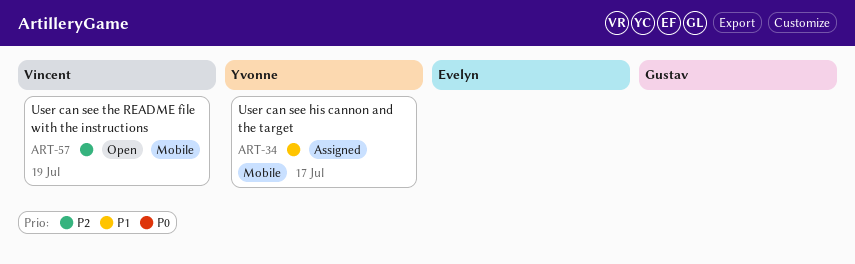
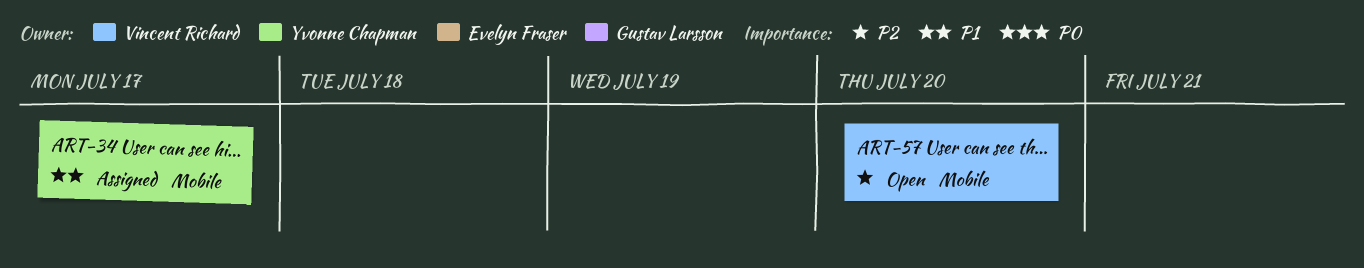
ART-57, due: Jul 19 -> Jul 20

